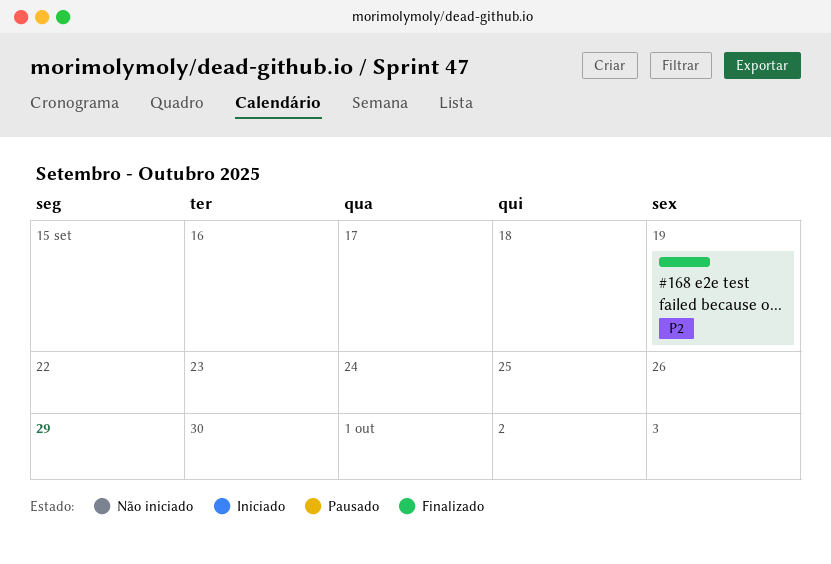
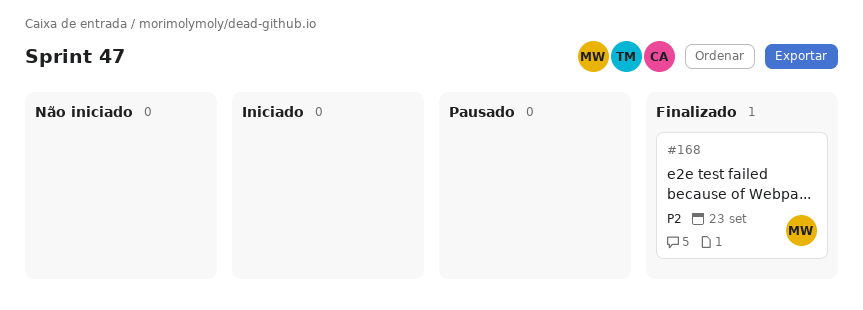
#168, due: Sep 19 -> Sep 23

